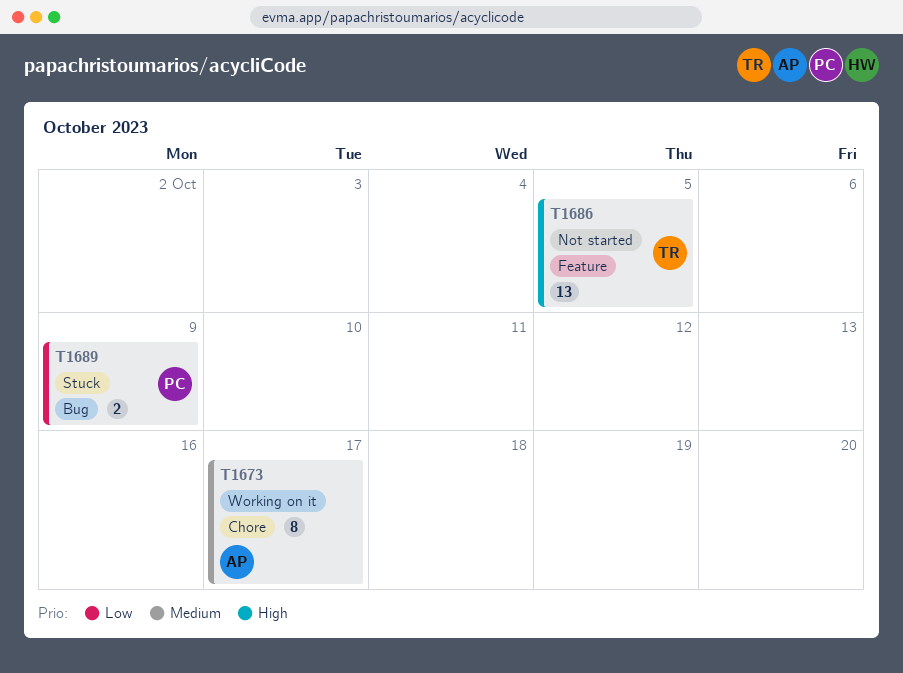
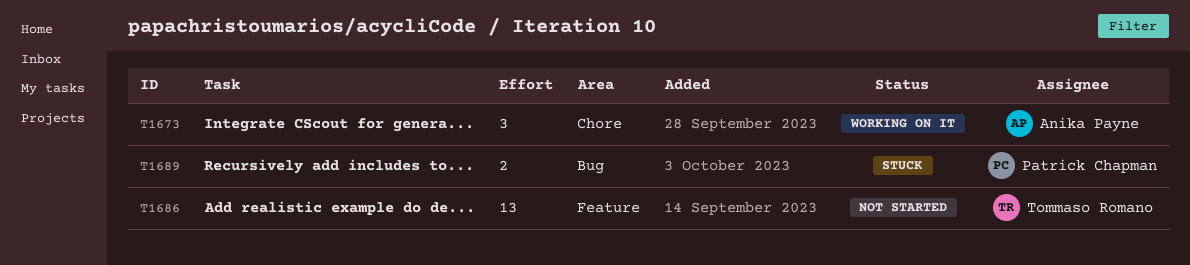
T1673, estimate: 8 -> 3

